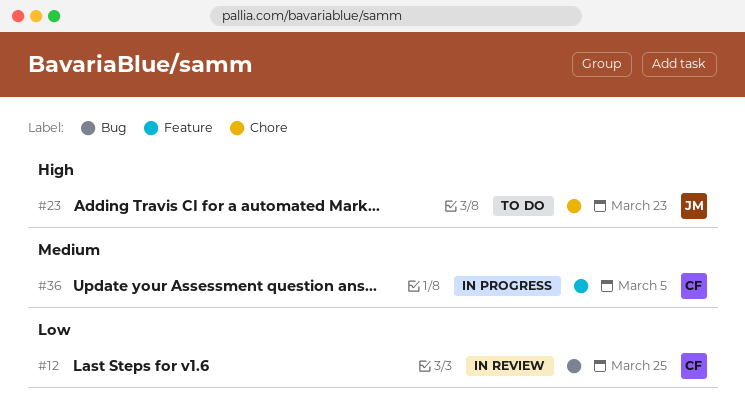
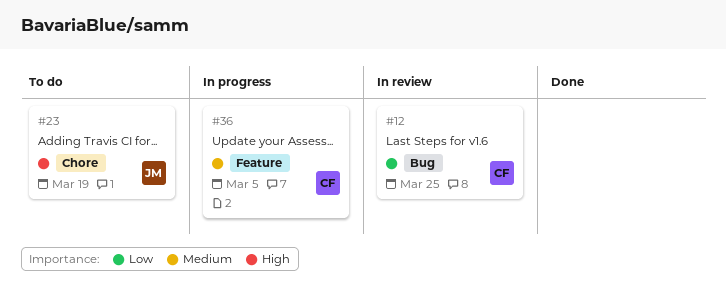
#23, due: Mar 23 -> Mar 19

